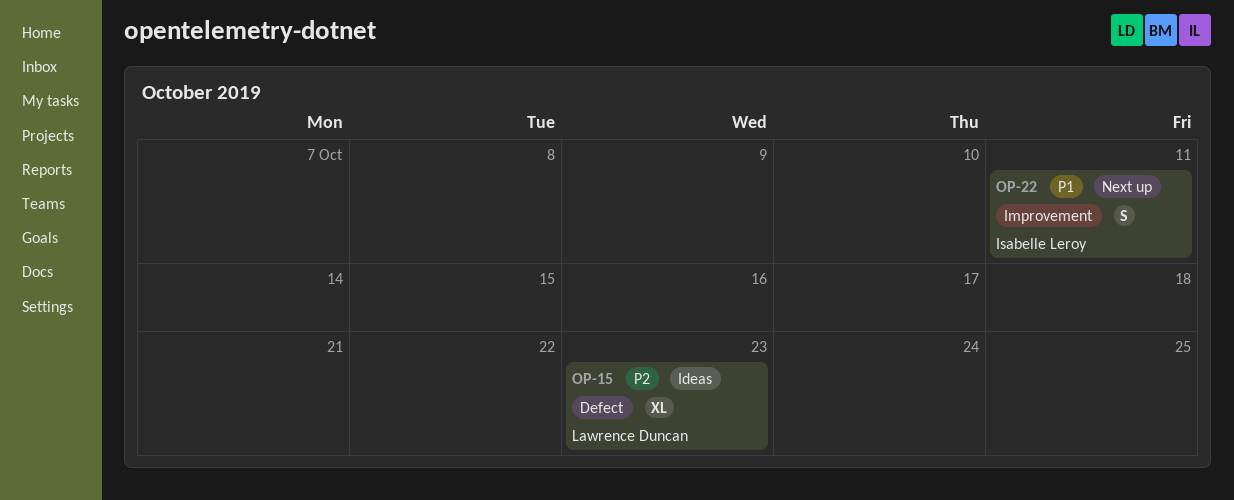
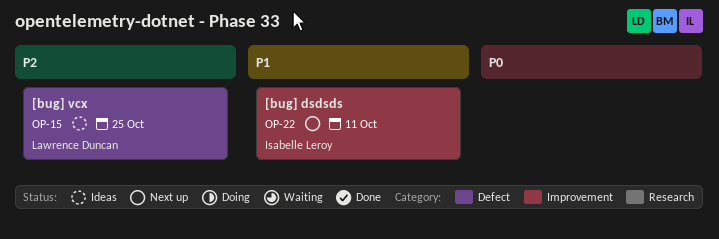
OP-15, due: Oct 23 -> Oct 25

